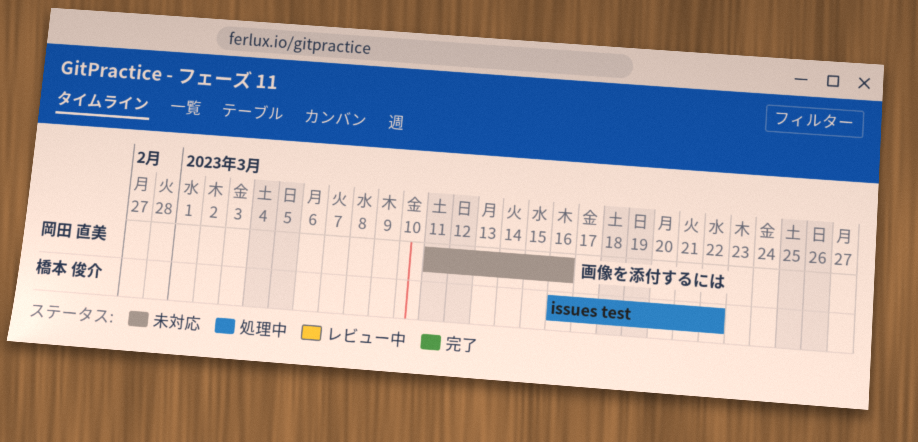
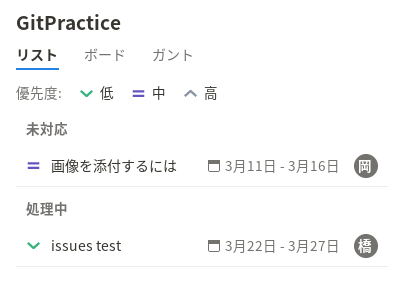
issues test, start: Mar 16 -> Mar 22
issues test, due: Mar 22 -> Mar 27

